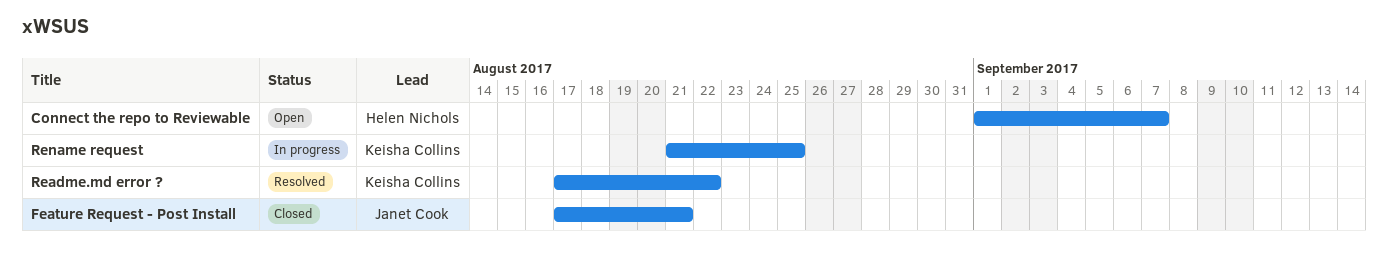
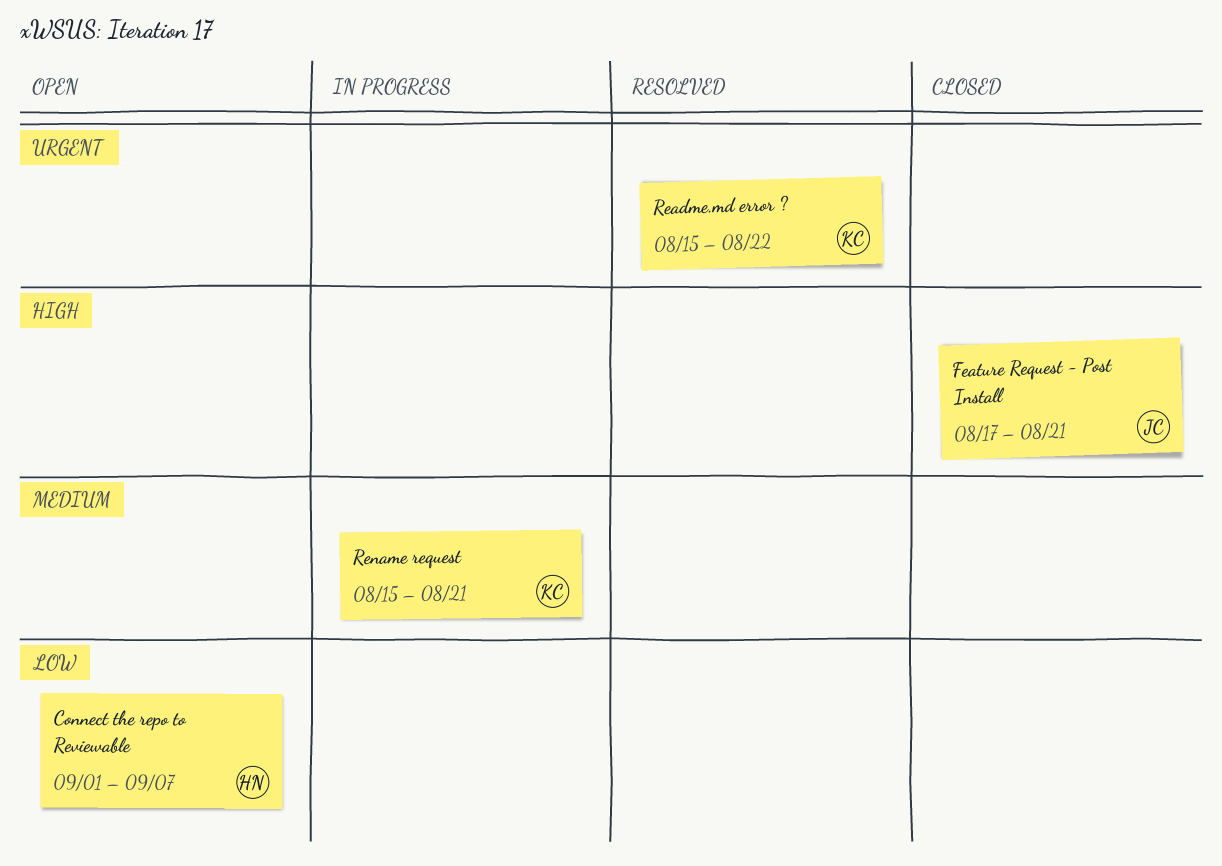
Readme.md error ?, start: Aug 17 -> Aug 15
Rename request, start: Aug 21 -> Aug 15
Rename request, due: Aug 25 -> Aug 21

